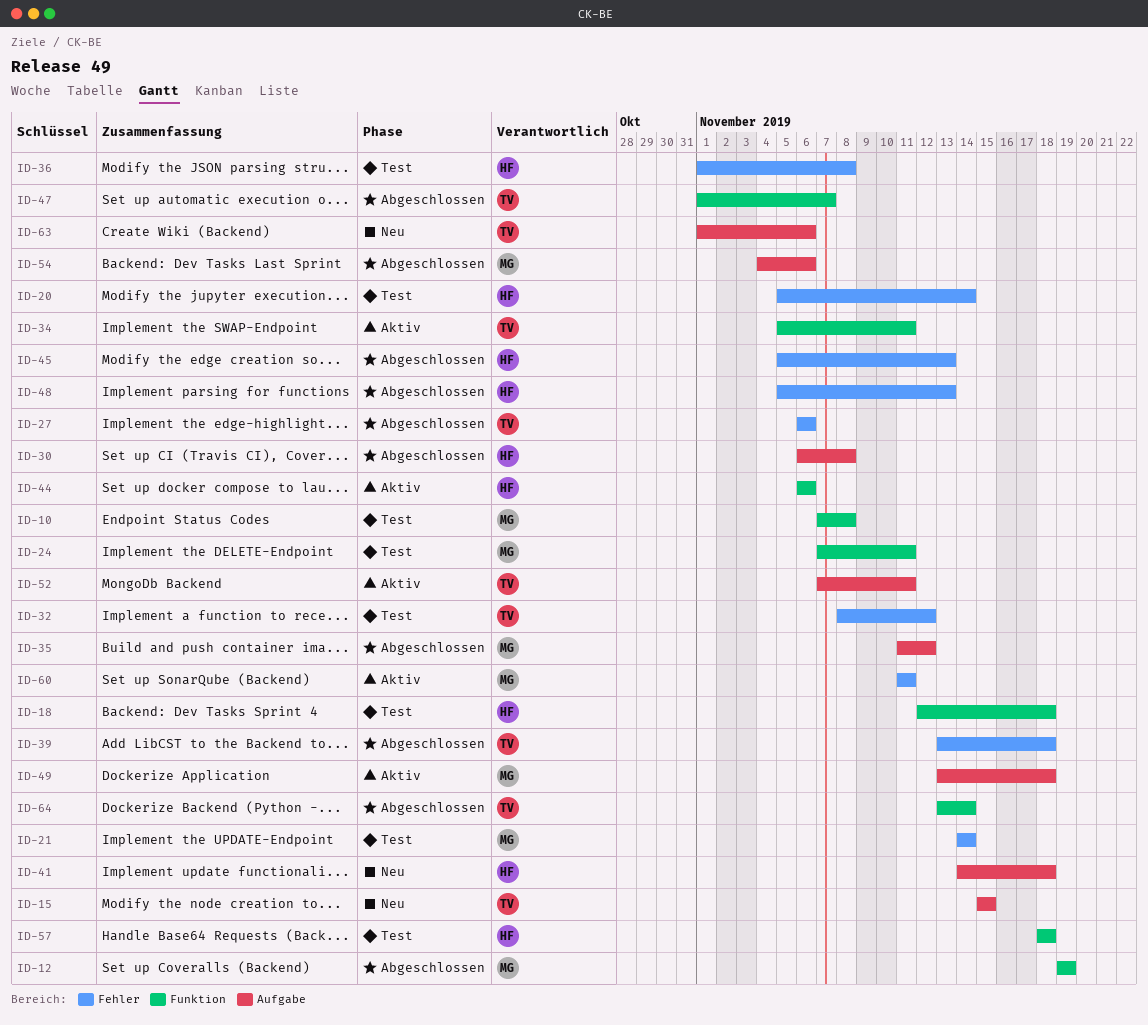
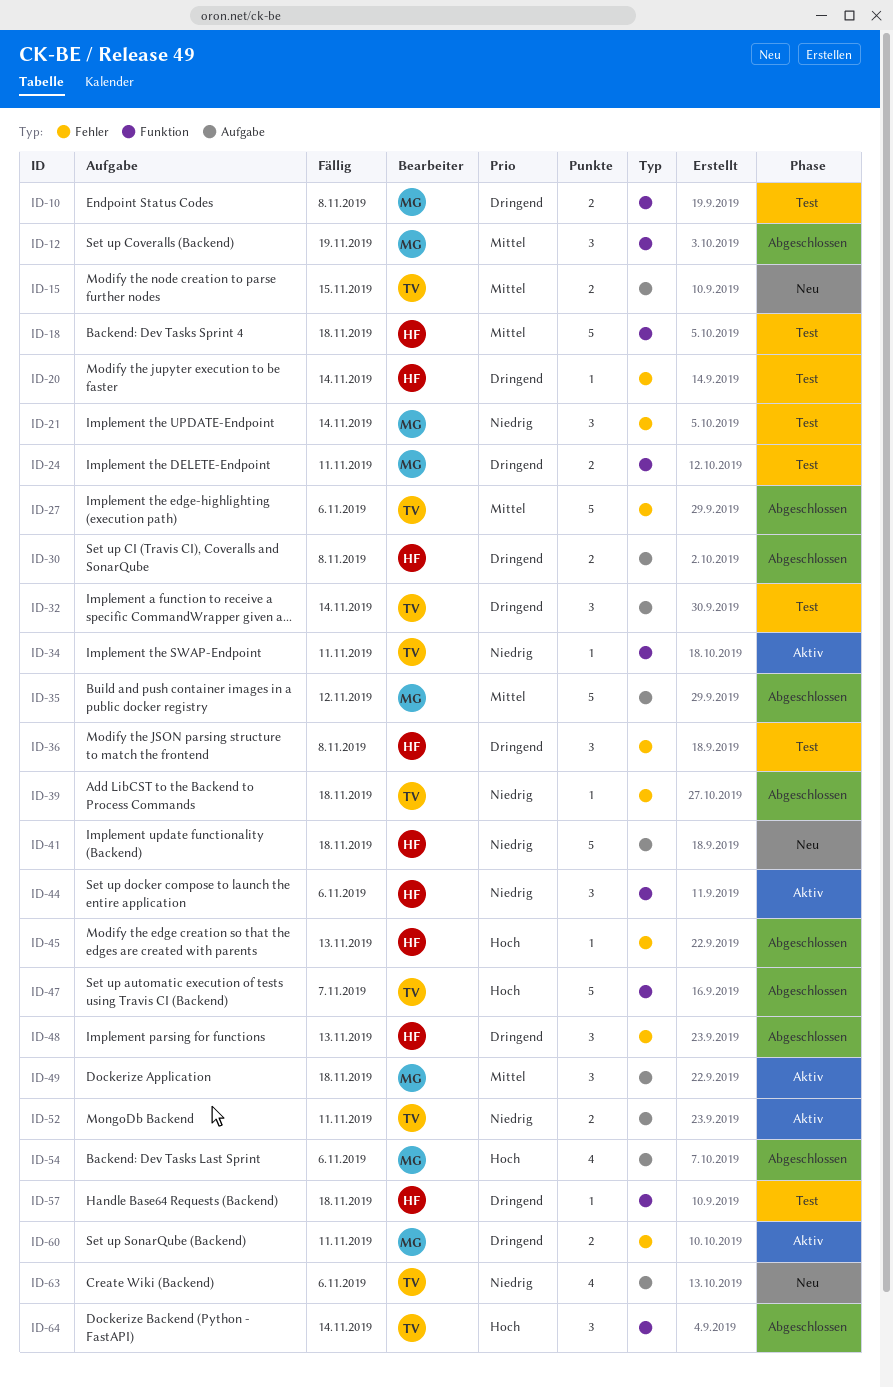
ID-32, label: Fehler -> Aufgabe
ID-32, due: Nov 12 -> Nov 14

